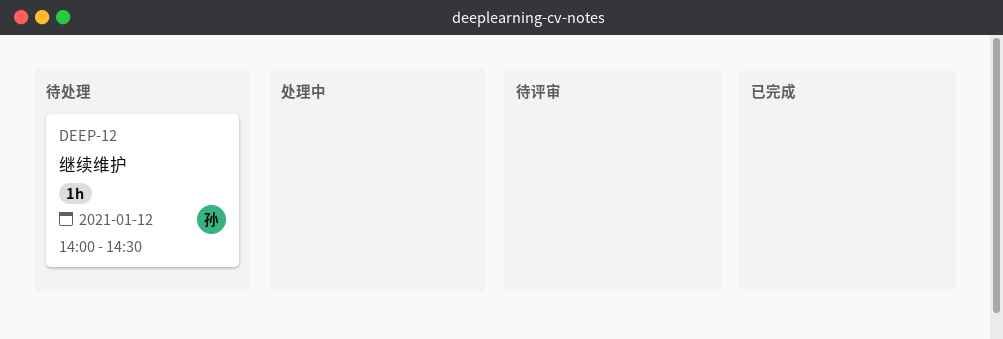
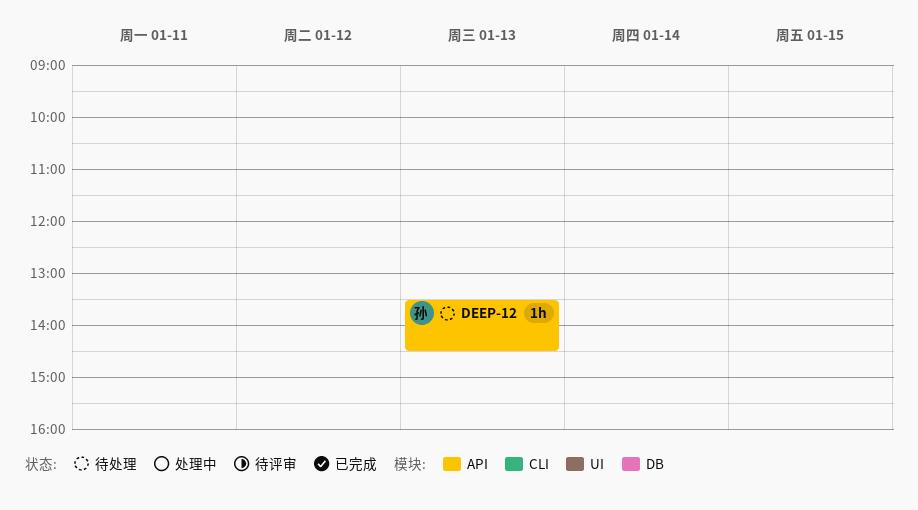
DEEP-12, day: Jan 12 -> Jan 13
DEEP-12, begins: 14:00 -> 13:30

